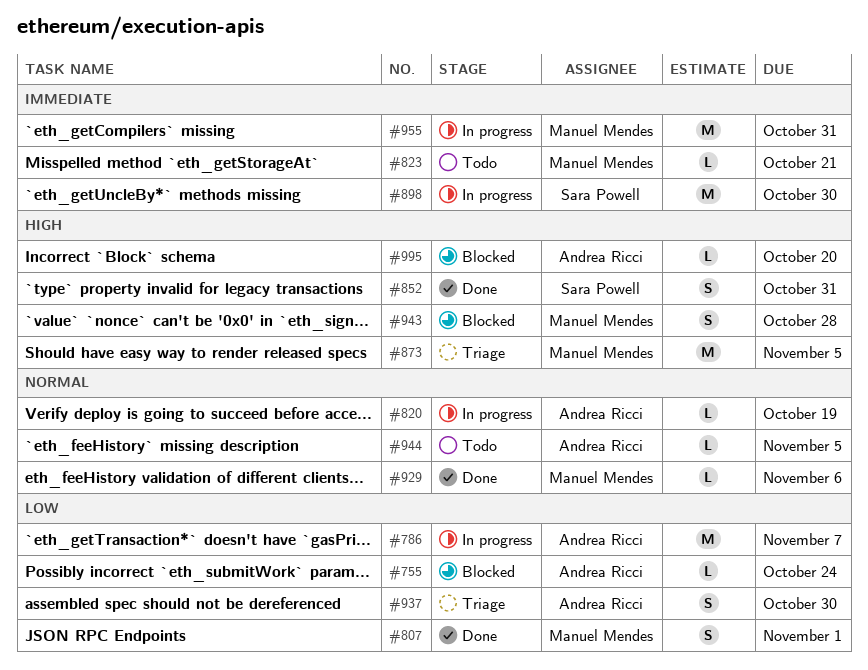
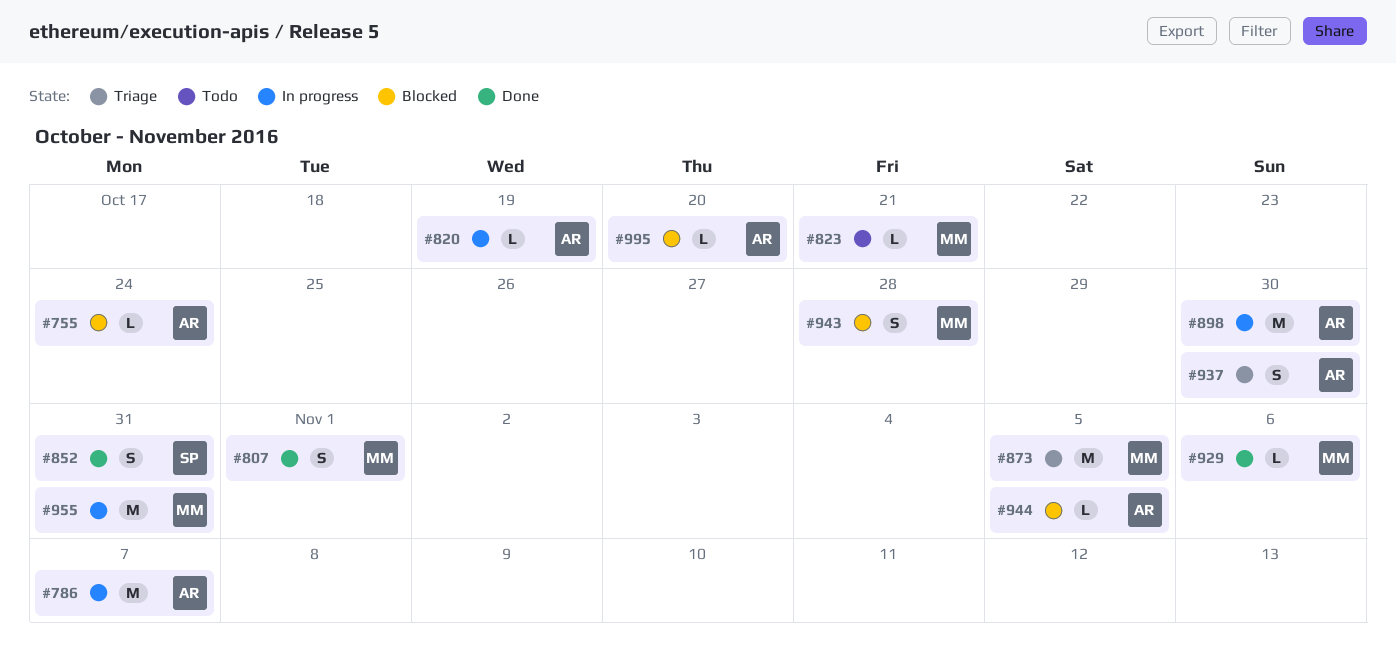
#898, owner: Sara Powell -> Andrea Ricci
#944, status: Todo -> Blocked

